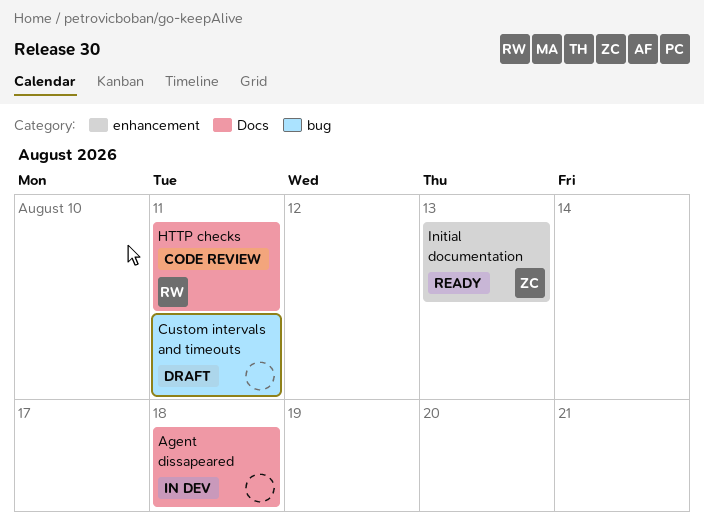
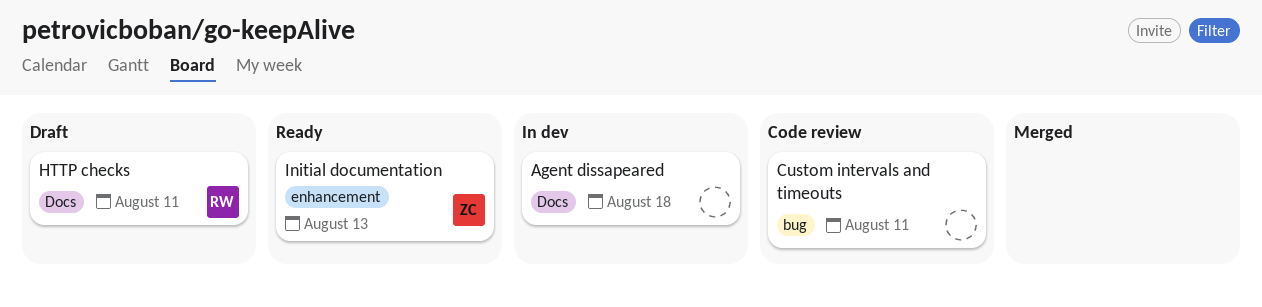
Custom intervals and timeouts, status: Draft -> Code review
HTTP checks, status: Code review -> Draft

